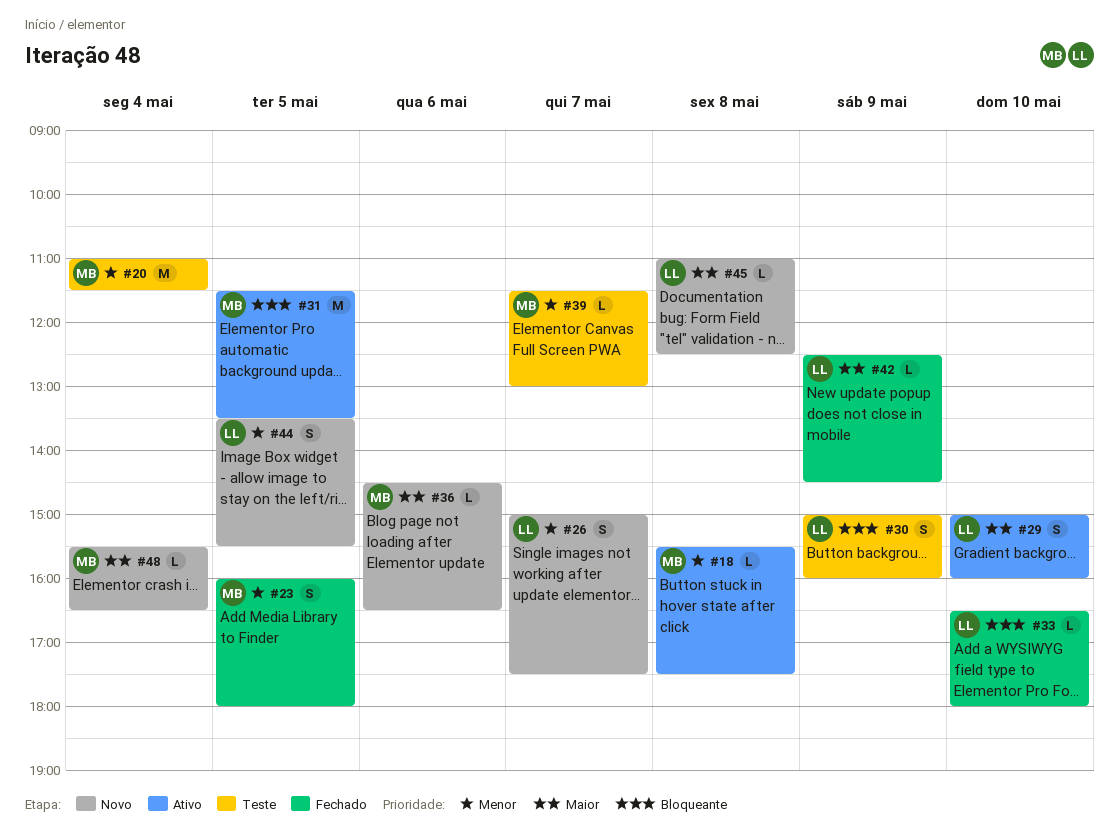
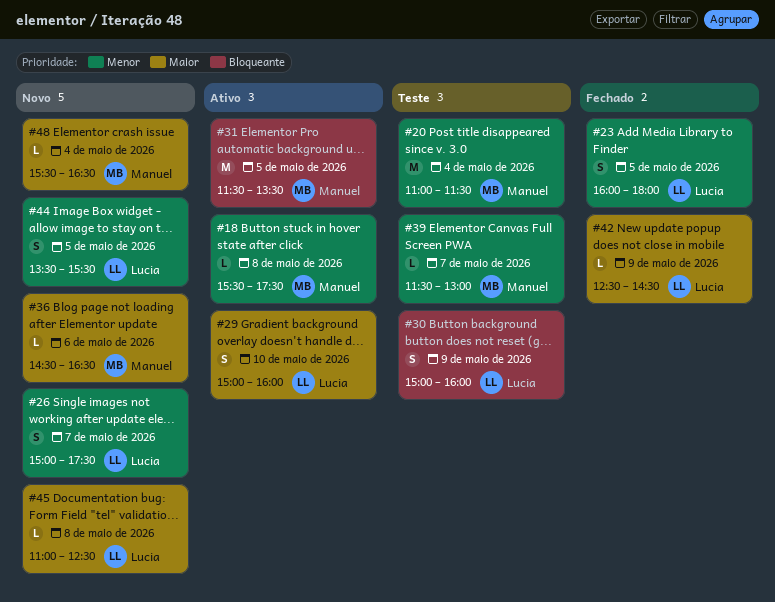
#23, owner: Manuel -> Lucia
#33: present -> none

